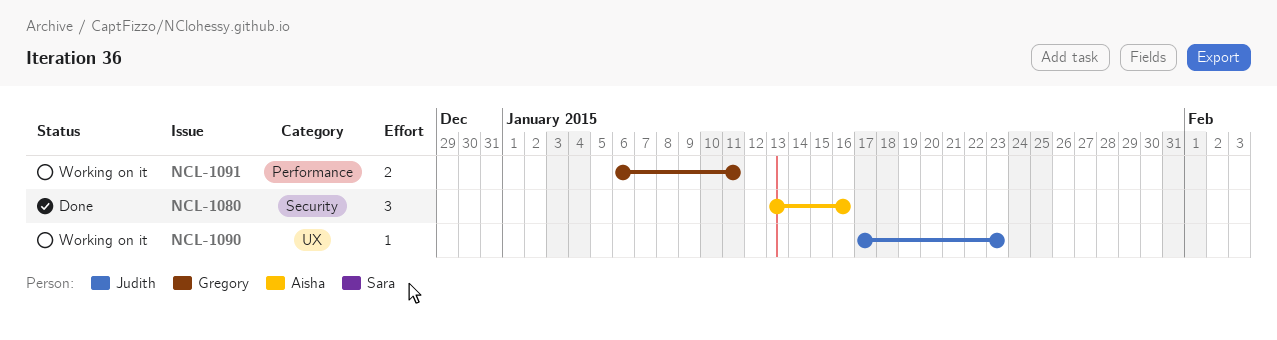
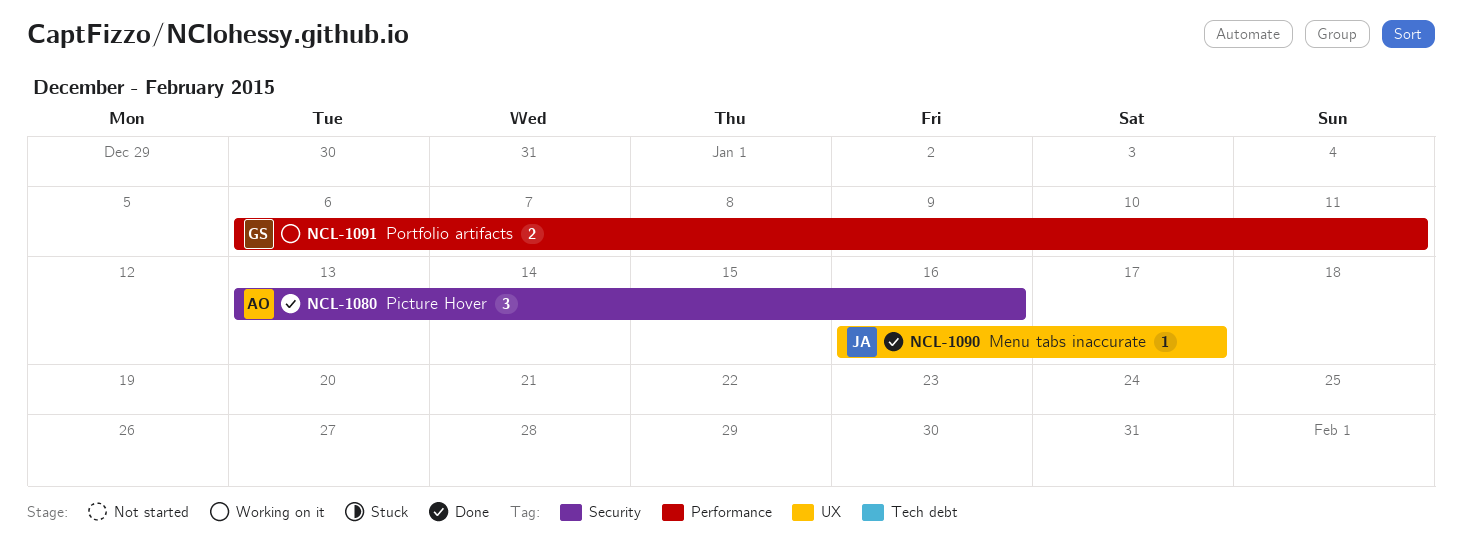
NCL-1090, status: Working on it -> Done
NCL-1090, start: Jan 17 -> Jan 16
NCL-1090, due: Jan 23 -> Jan 17

